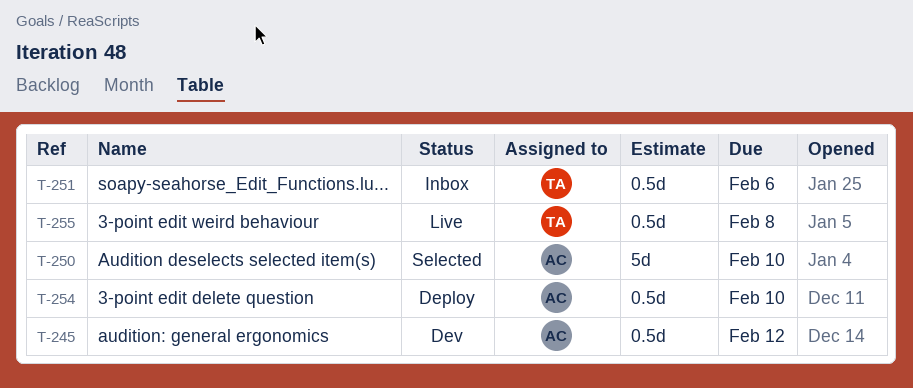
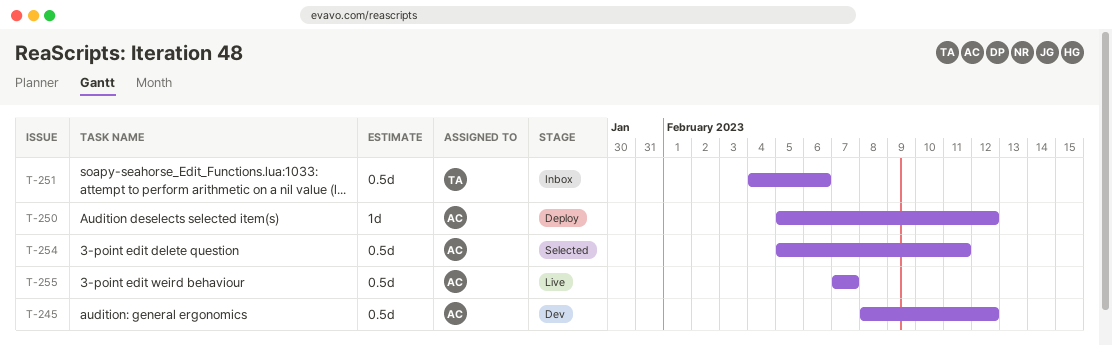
T-250, status: Selected -> Deploy
T-250, estimate: 5d -> 1d
T-250, due: Feb 10 -> Feb 12
T-254, status: Deploy -> Selected
T-254, due: Feb 10 -> Feb 11
T-255, owner: TA -> AC
T-255, due: Feb 8 -> Feb 7

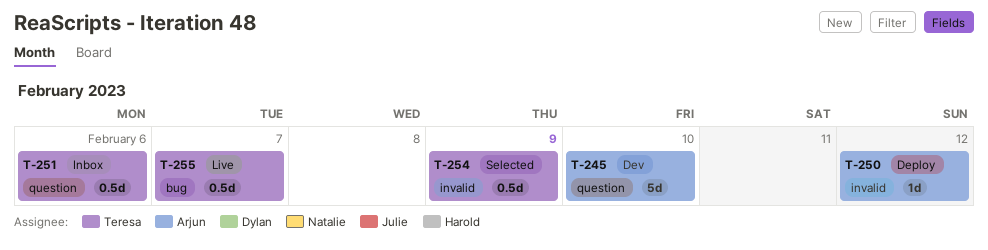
T-245, estimate: 0.5d -> 5d
T-245, due: Feb 12 -> Feb 10
T-254, owner: Arjun -> Teresa
T-254, due: Feb 11 -> Feb 9
T-255, owner: Arjun -> Teresa

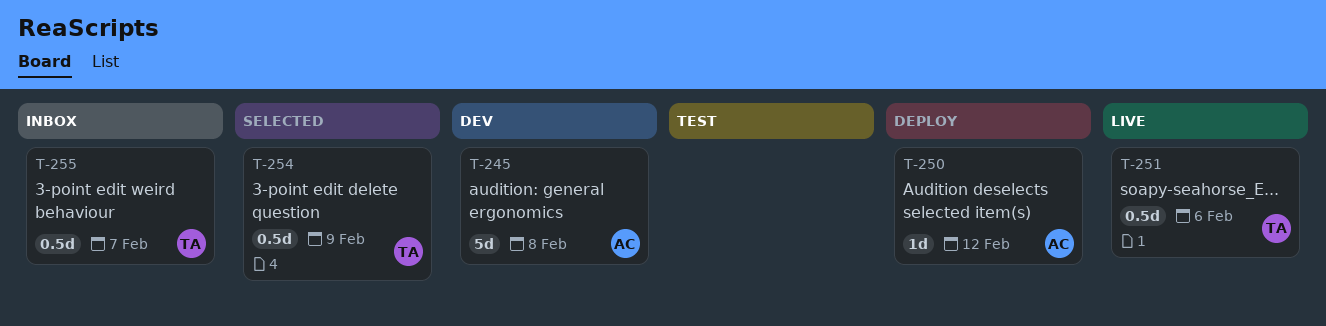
T-245, due: Feb 10 -> Feb 8
T-251, status: Inbox -> Live
T-255, status: Live -> Inbox

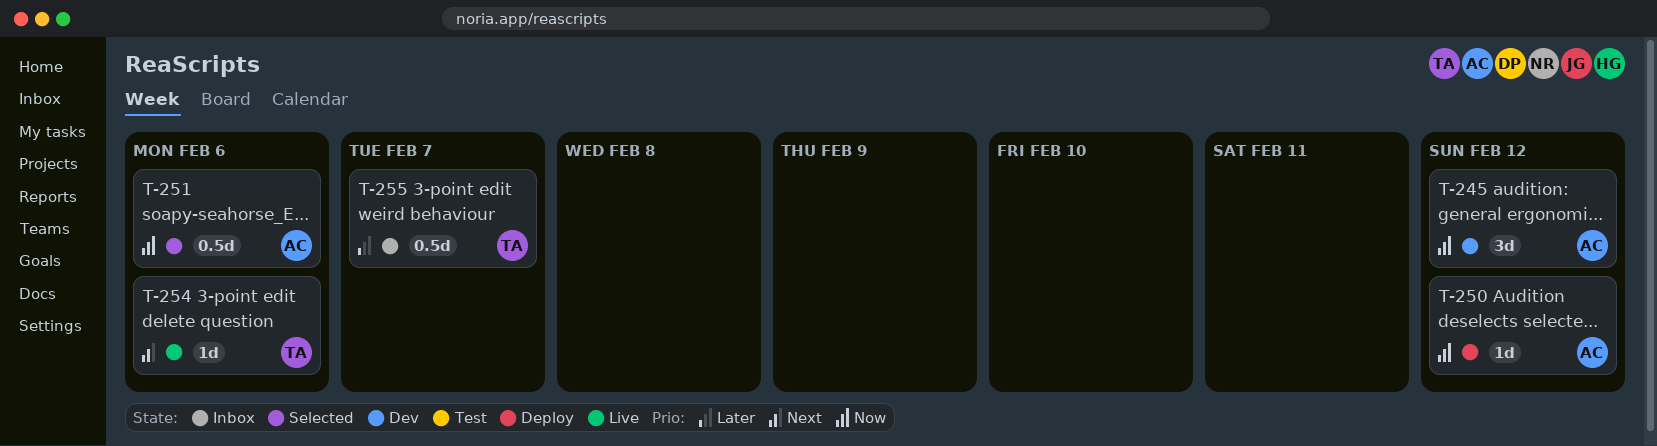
T-245, estimate: 5d -> 3d
T-245, due: Feb 8 -> Feb 12
T-251, status: Live -> Selected
T-251, owner: TA -> AC
T-254, status: Selected -> Live
T-254, estimate: 0.5d -> 1d
T-254, due: Feb 9 -> Feb 6

